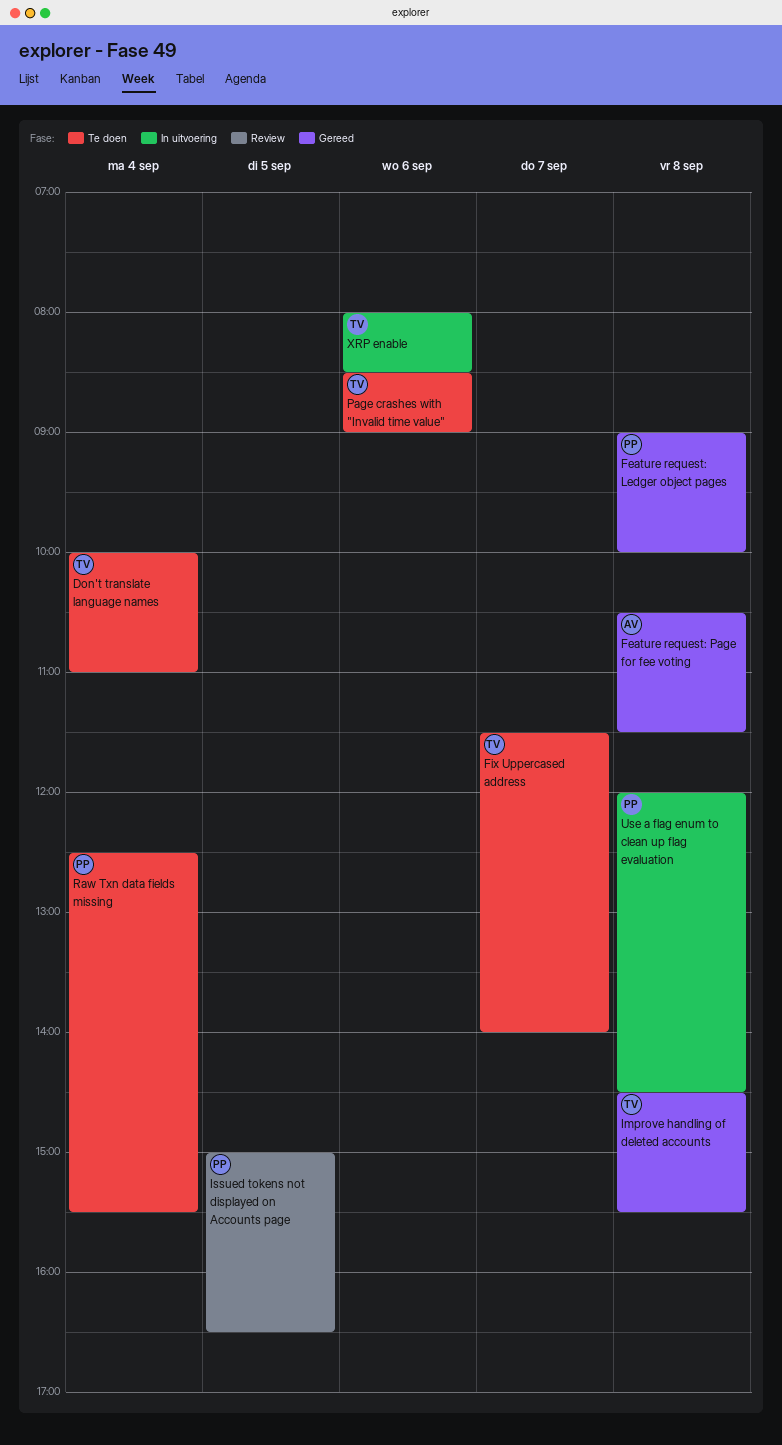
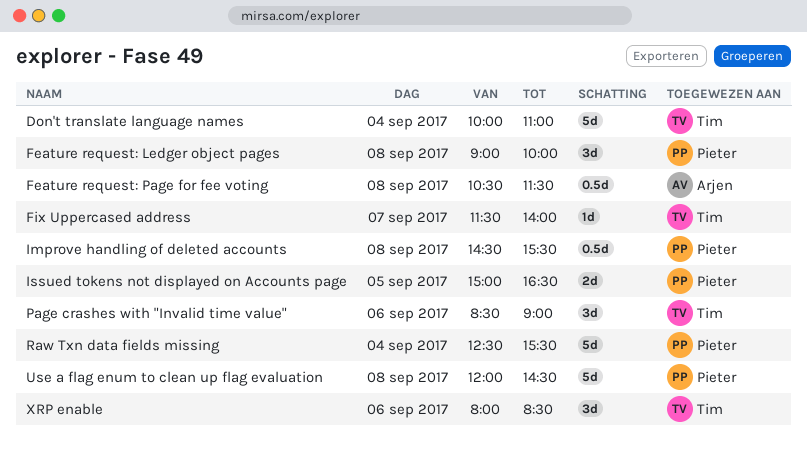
Improve handling of deleted accounts, owner: Tim -> Pieter

